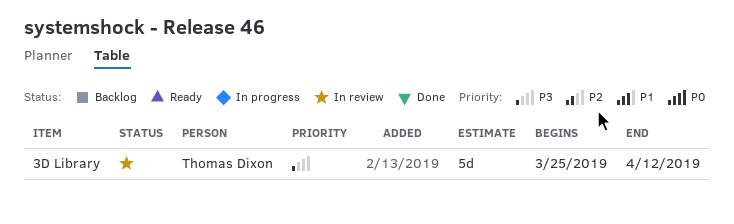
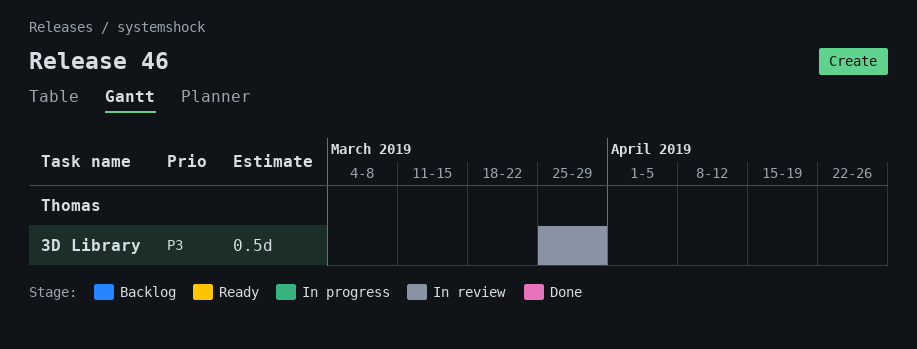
3D Library, estimate: 5d -> 0.5d
3D Library, due: Apr 12 -> Mar 29

